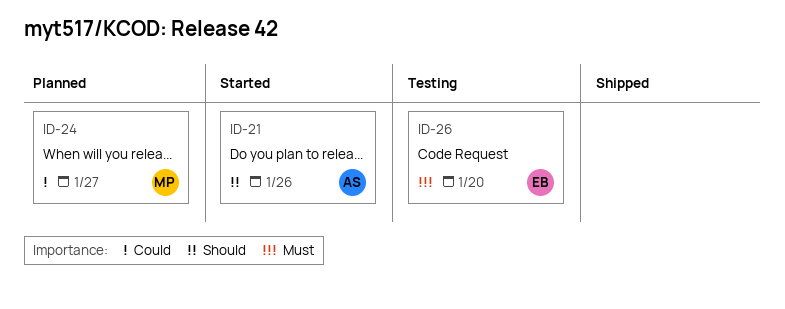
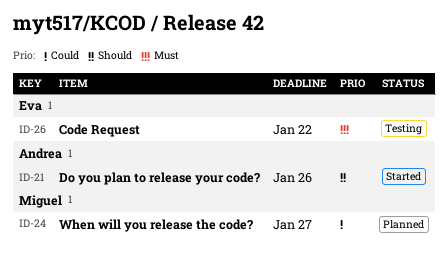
ID-26, due: Jan 20 -> Jan 22

